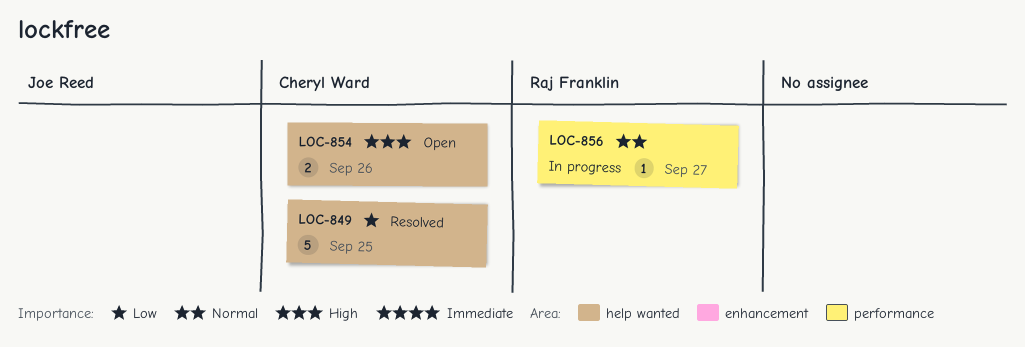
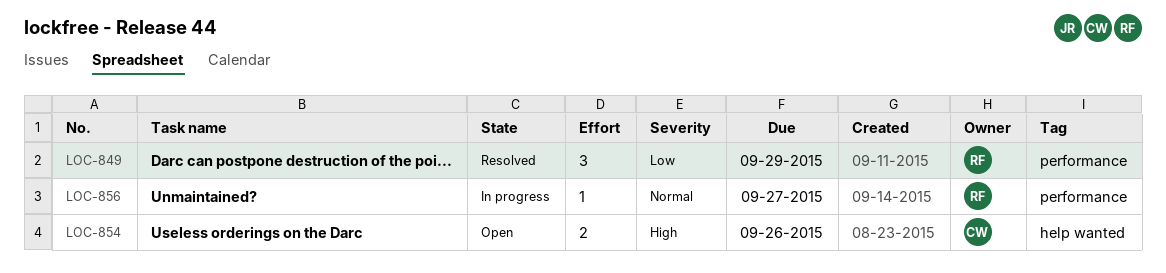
LOC-849, owner: Cheryl Ward -> Raj Franklin
LOC-849, label: help wanted -> performance
LOC-849, estimate: 5 -> 3
LOC-849, due: Sep 25 -> Sep 29

